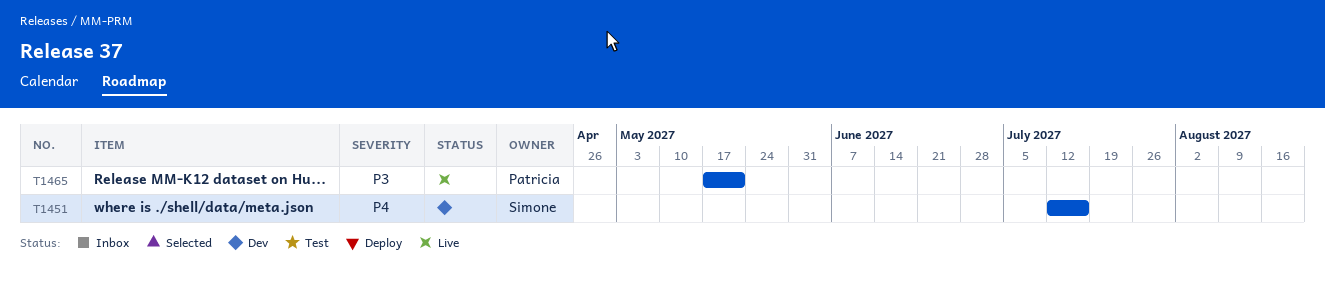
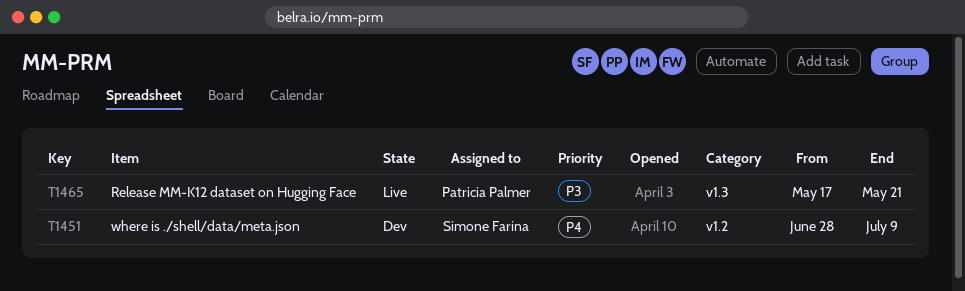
T1451, start: Jul 12 -> Jun 28
T1451, due: Jul 16 -> Jul 9

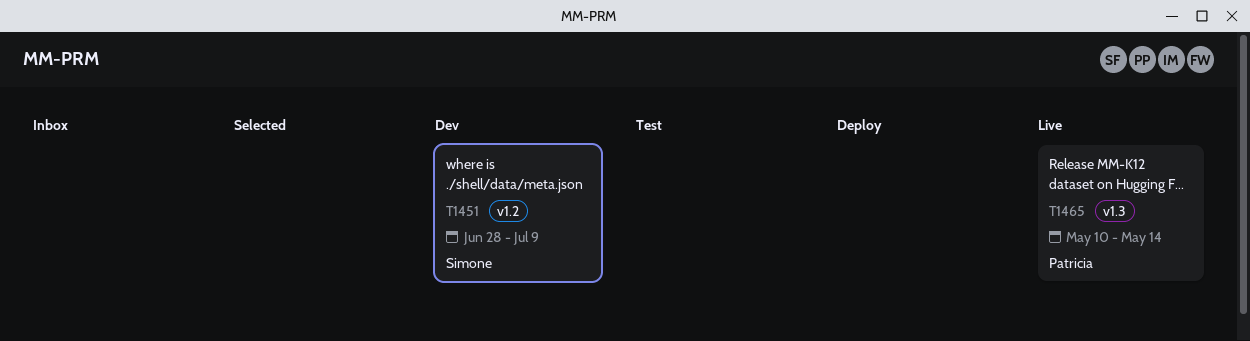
T1465, start: May 17 -> May 10
T1465, due: May 21 -> May 14

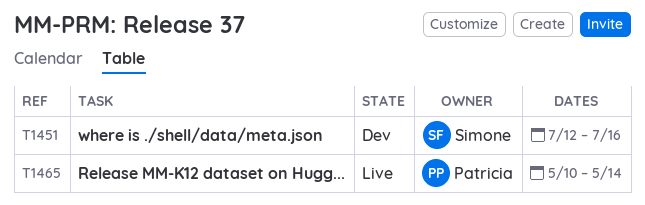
T1451, start: Jun 28 -> Jul 12
T1451, due: Jul 9 -> Jul 16

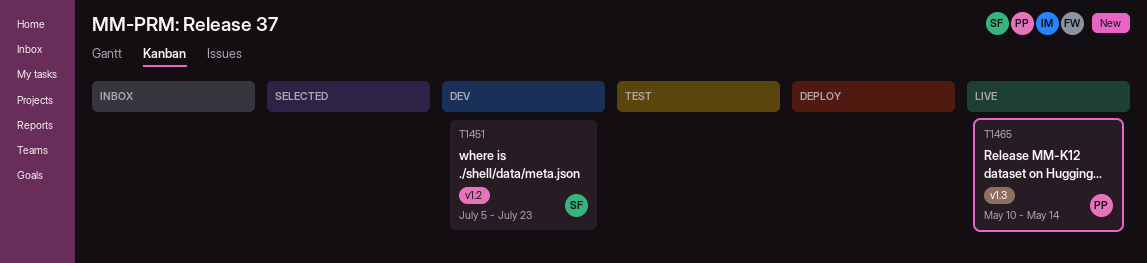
T1451, start: Jul 12 -> Jul 5
T1451, due: Jul 16 -> Jul 23

